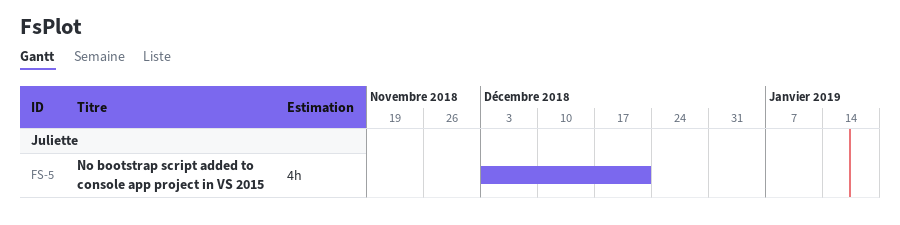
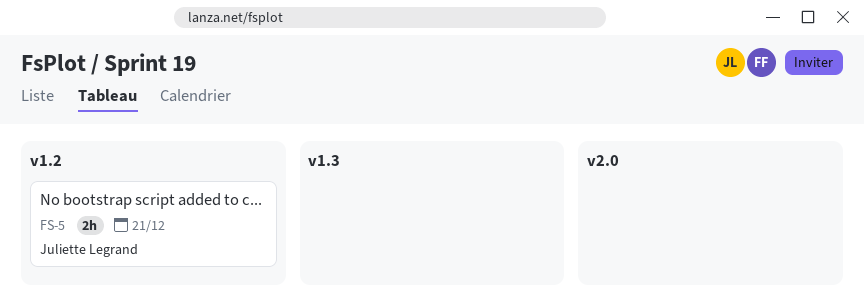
FS-5, estimate: 4h -> 2h

